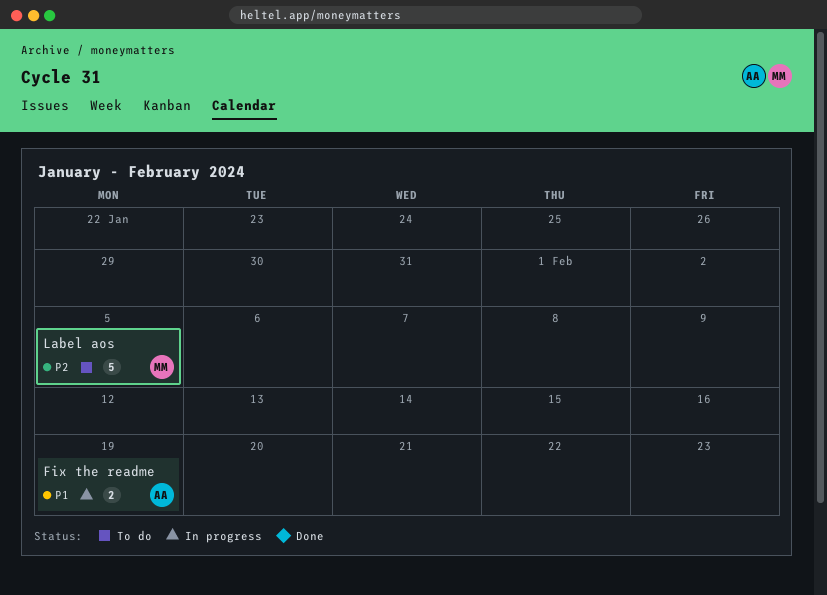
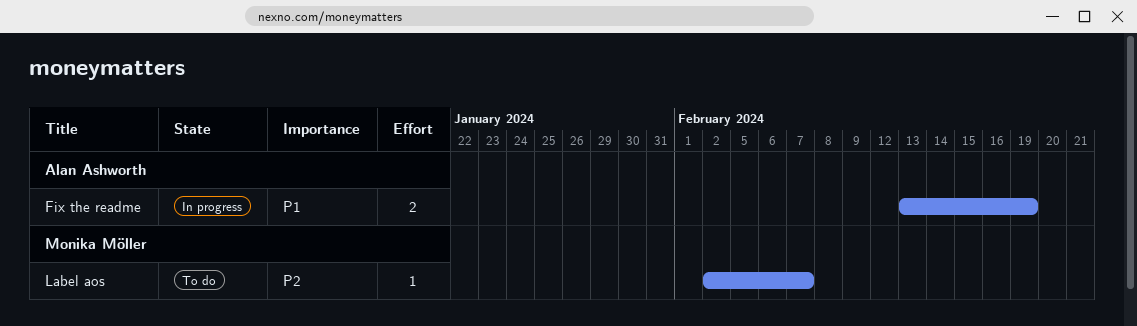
Label aos, estimate: 5 -> 1
Label aos, due: Feb 5 -> Feb 7

